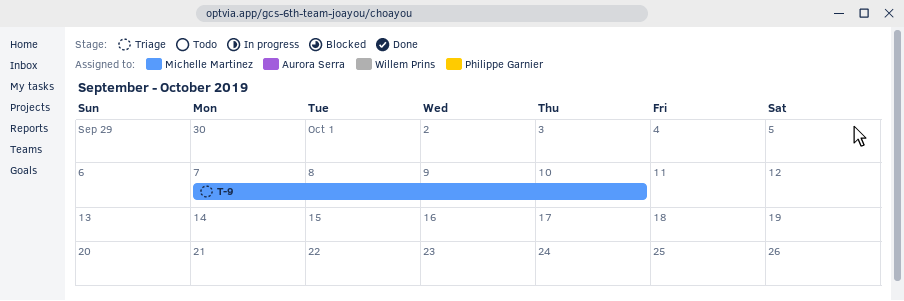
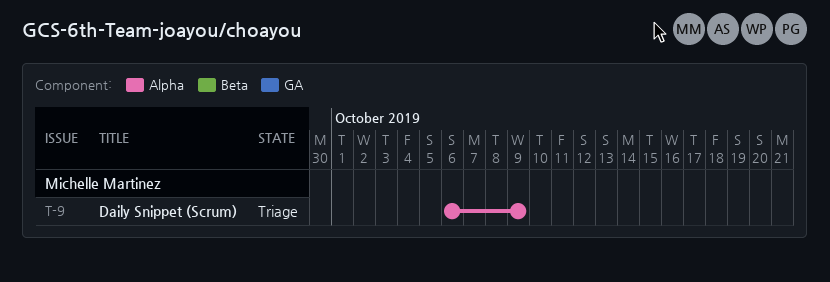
T-9, start: Oct 7 -> Oct 6
T-9, due: Oct 10 -> Oct 9

